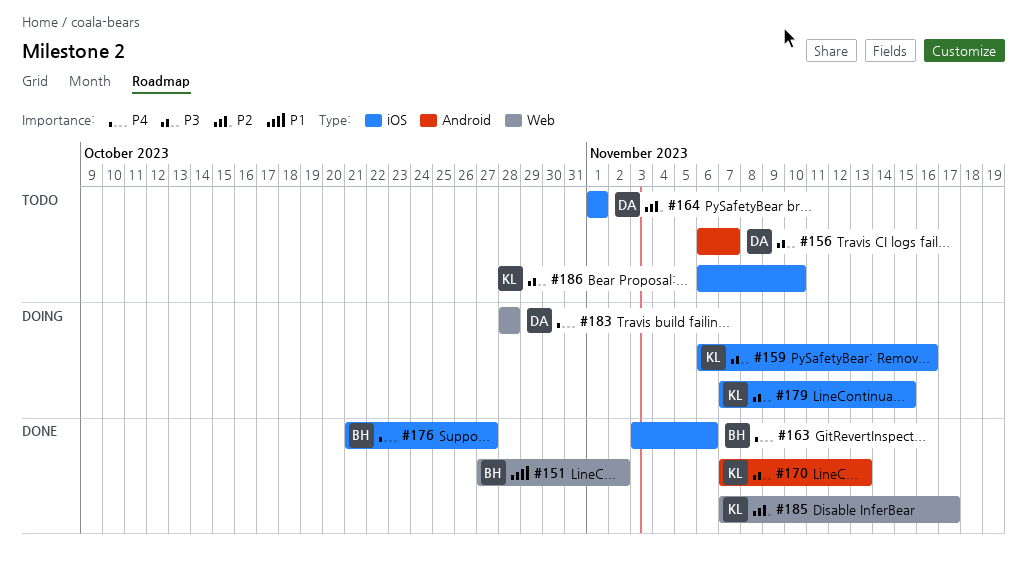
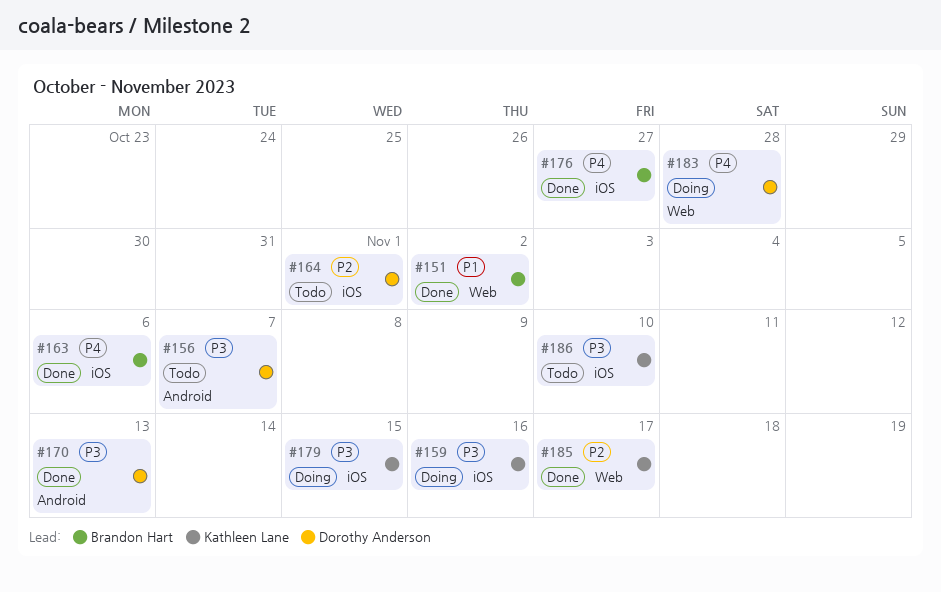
#170, owner: Kathleen Lane -> Dorothy Anderson

